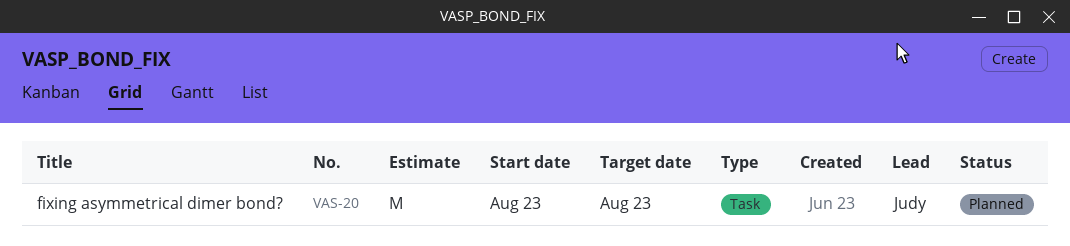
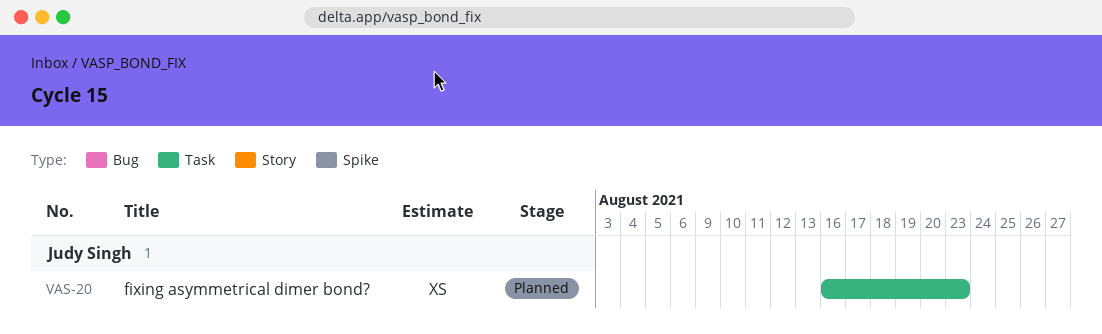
VAS-20, estimate: M -> XS
VAS-20, start: Aug 23 -> Aug 16

